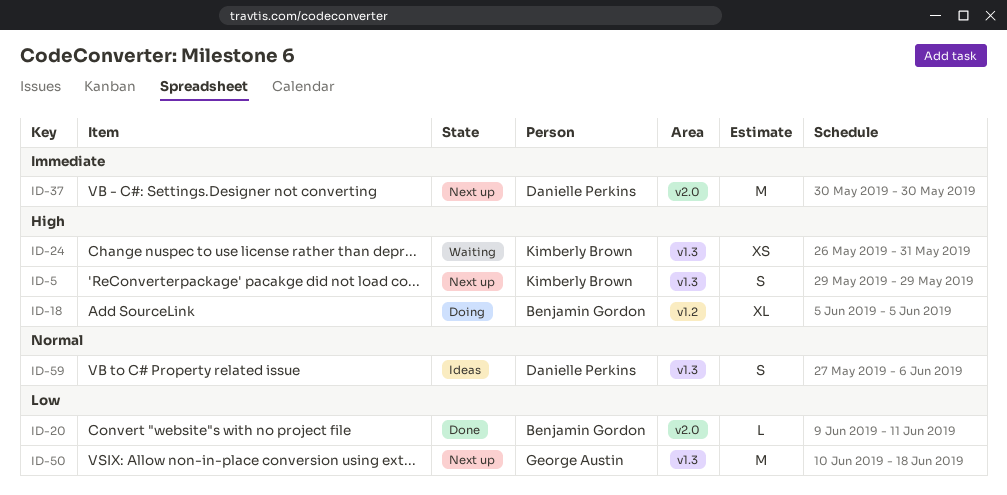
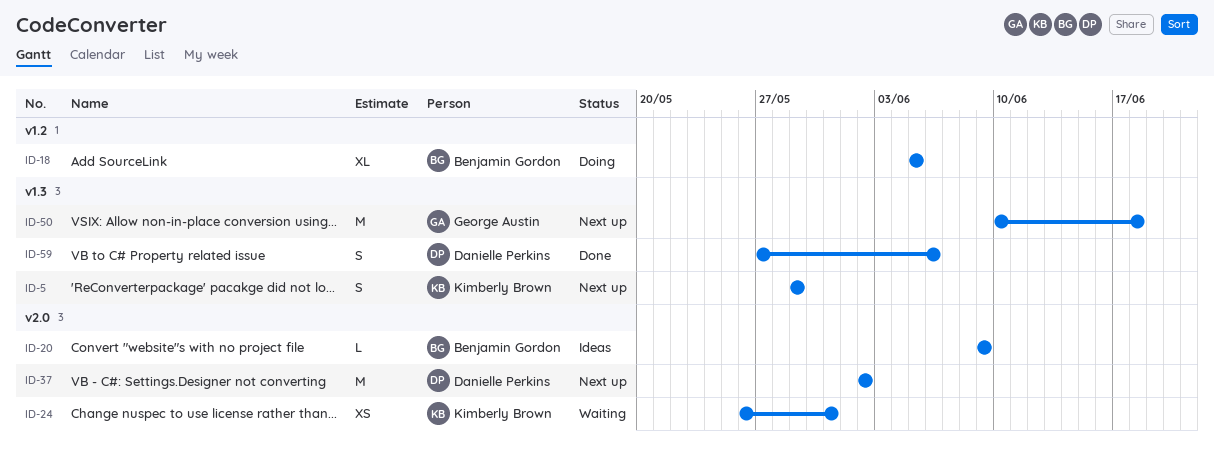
ID-20, status: Done -> Ideas
ID-20, due: Jun 11 -> Jun 9
ID-24, label: v1.3 -> v2.0
ID-37, start: May 30 -> Jun 2
ID-37, due: May 30 -> Jun 2
ID-59, status: Ideas -> Done

